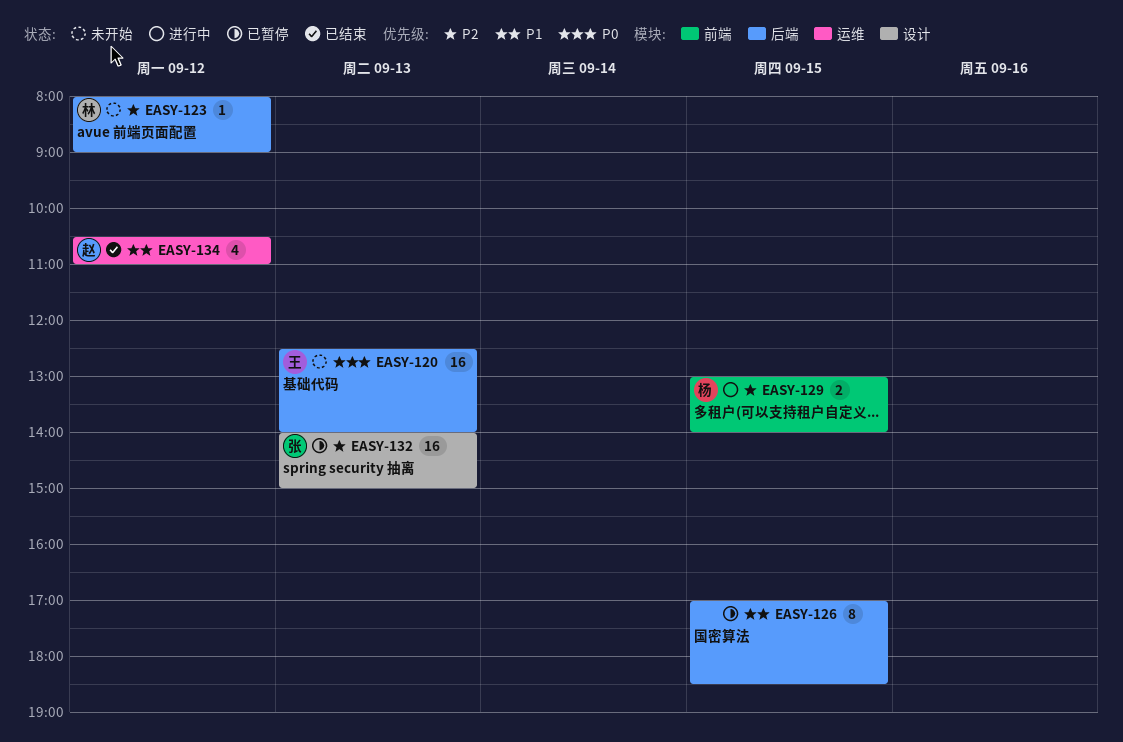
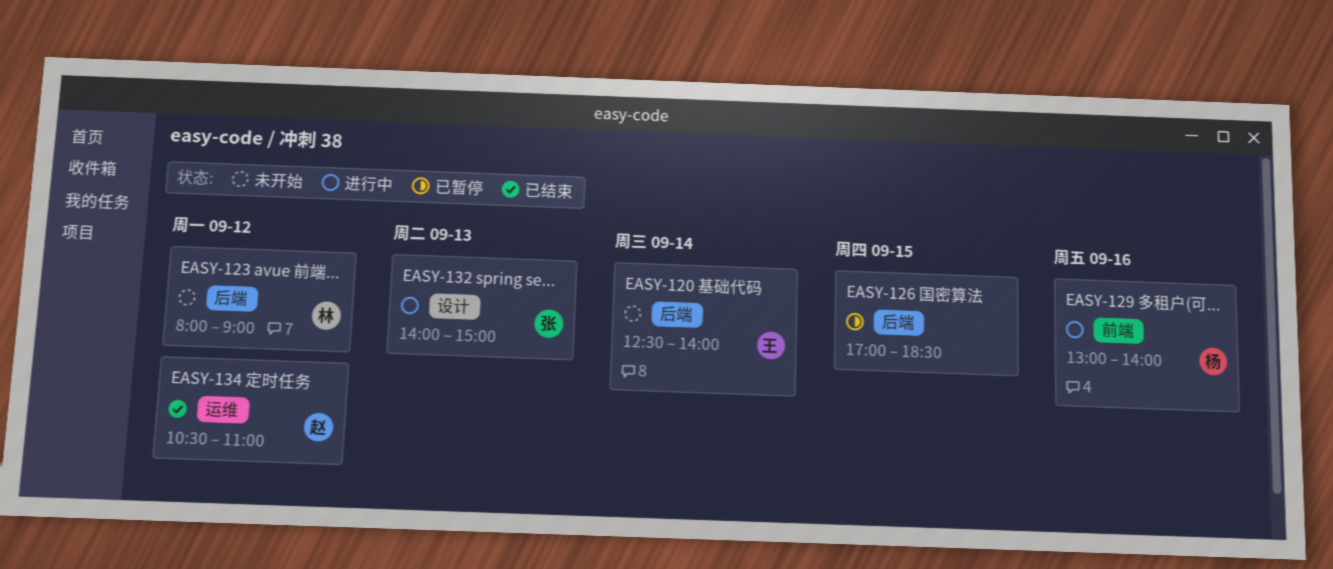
EASY-120, day: Sep 13 -> Sep 14
EASY-129, day: Sep 15 -> Sep 16
EASY-132, status: 已暂停 -> 进行中

